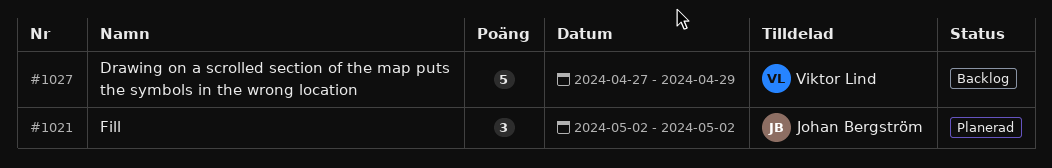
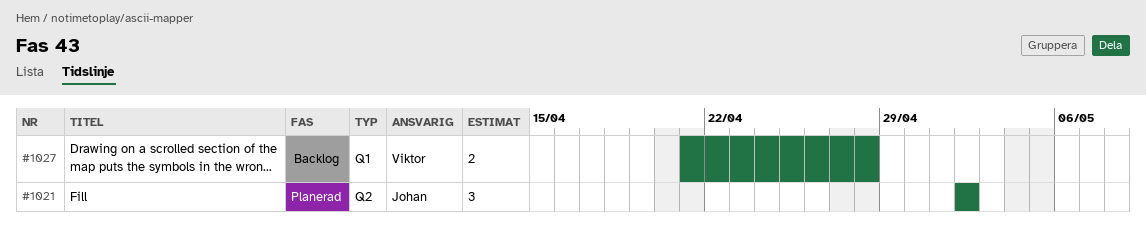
#1027, estimate: 5 -> 2
#1027, start: Apr 27 -> Apr 21
#1027, due: Apr 29 -> Apr 28

